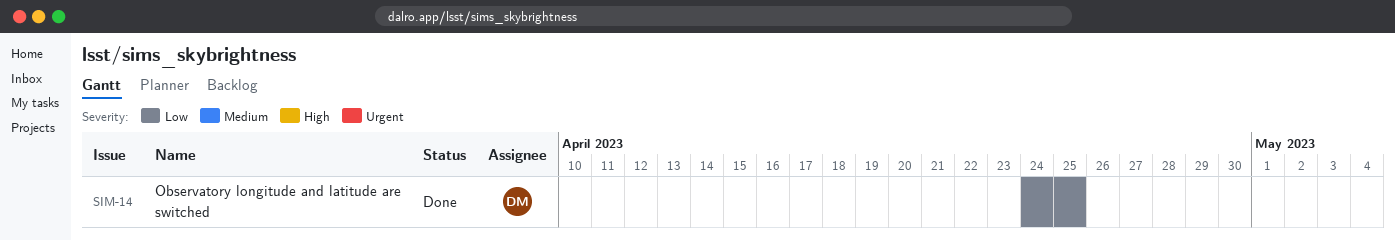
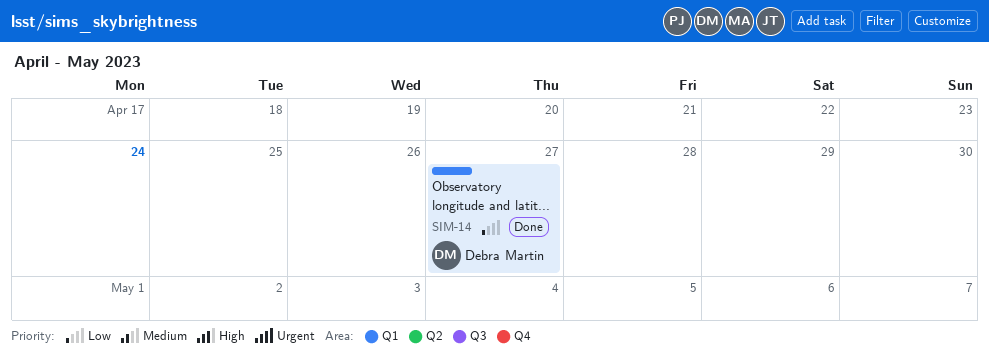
SIM-14, due: Apr 25 -> Apr 27

